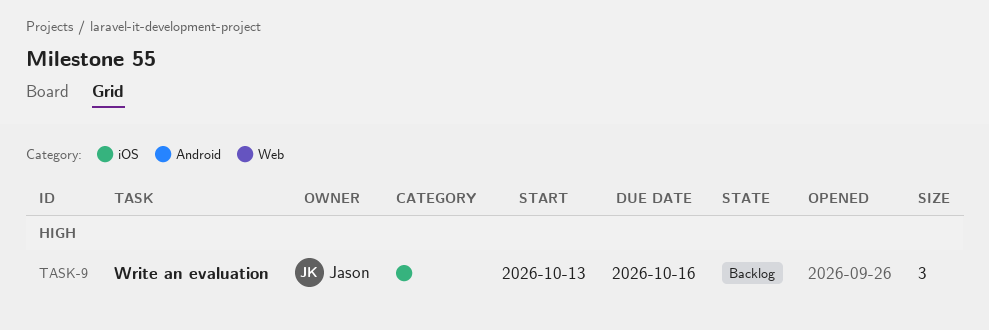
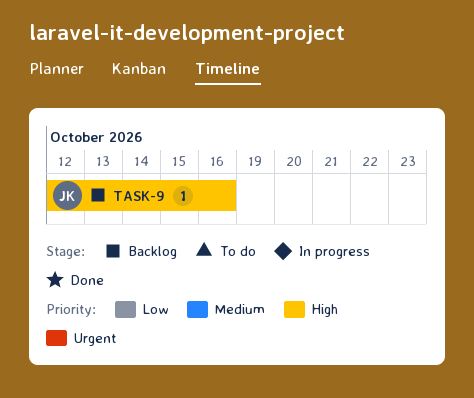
TASK-9, estimate: 3 -> 1
TASK-9, start: Oct 13 -> Oct 12

